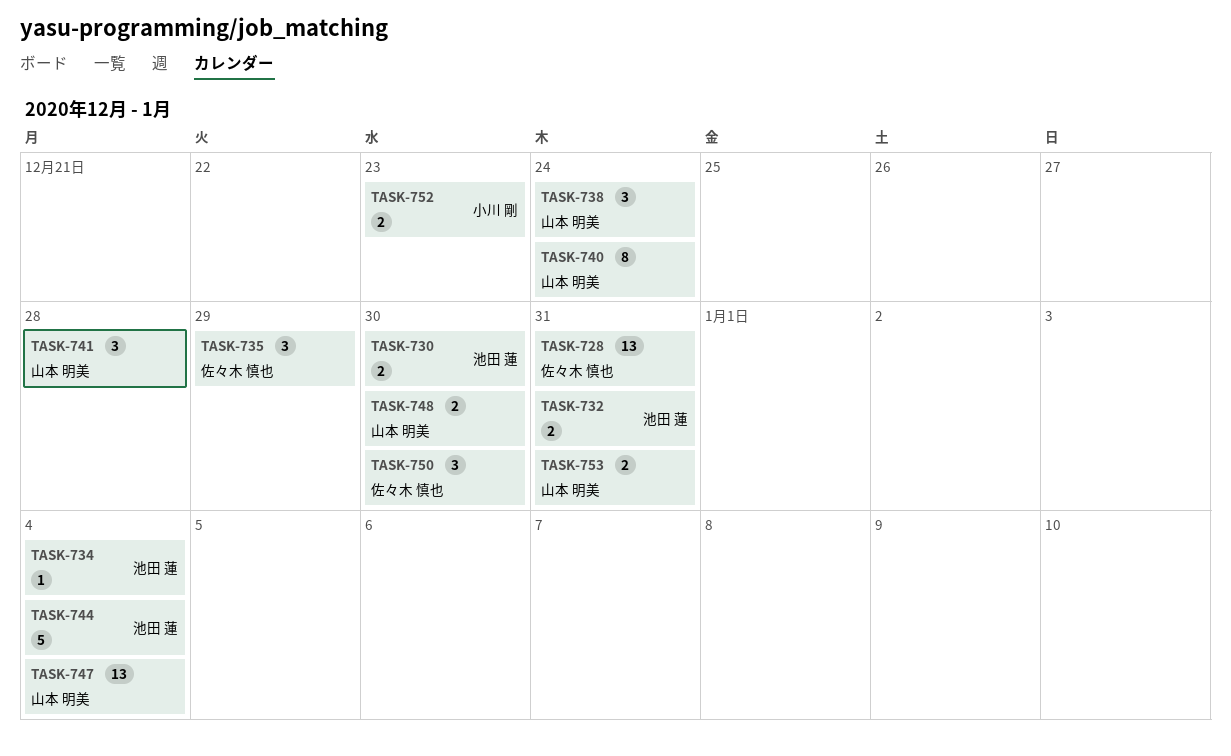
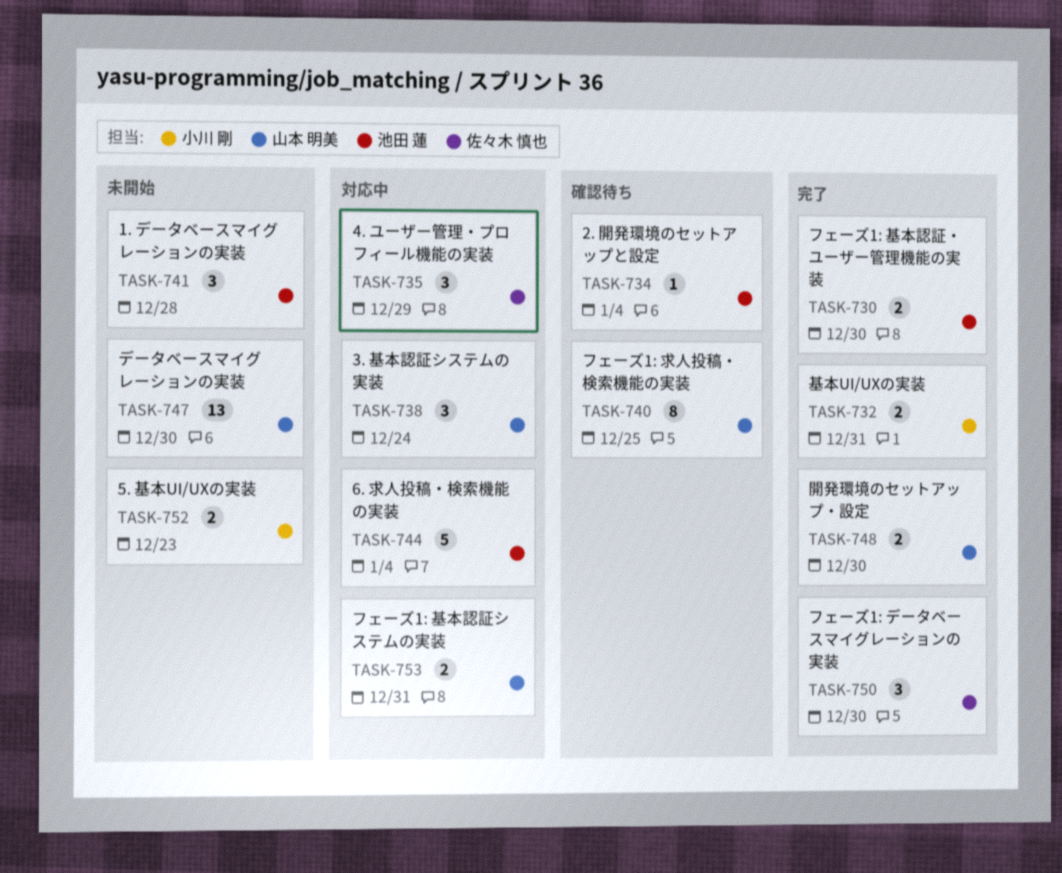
TASK-728: present -> none
TASK-732, owner: 池田 蓮 -> 小川 剛
TASK-740, due: Dec 24 -> Dec 25
TASK-741, owner: 山本 明美 -> 池田 蓮
TASK-747, due: Jan 4 -> Dec 30

